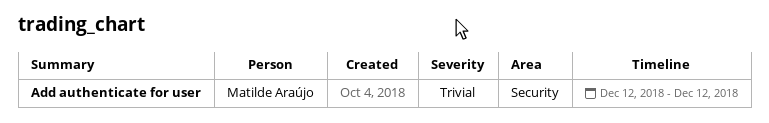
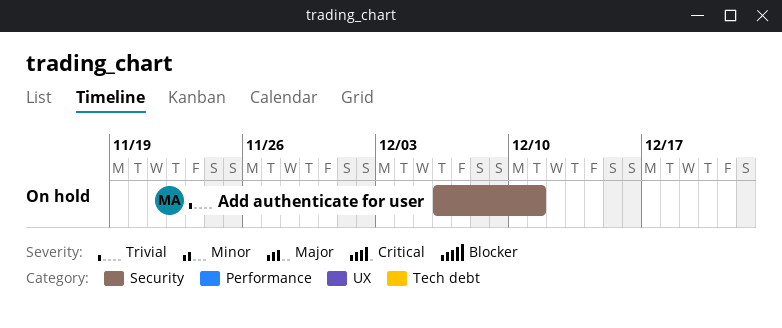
Add authenticate for user, start: Dec 12 -> Dec 6
Add authenticate for user, due: Dec 12 -> Dec 11

